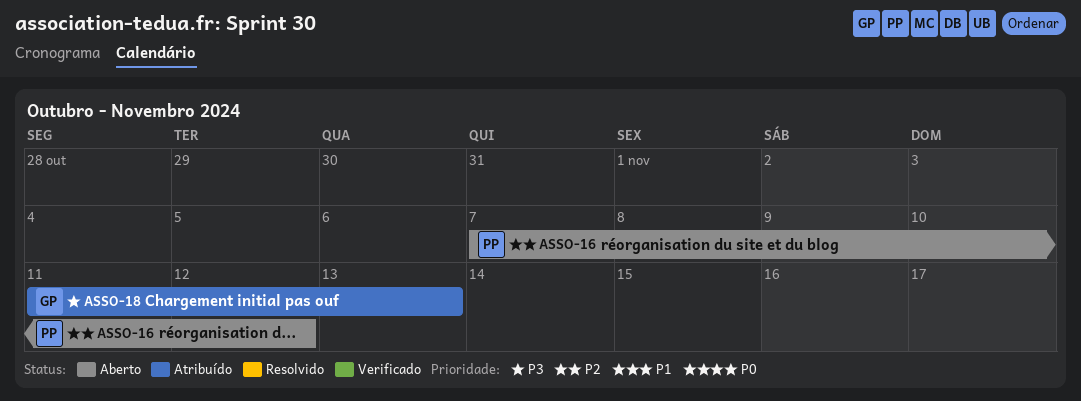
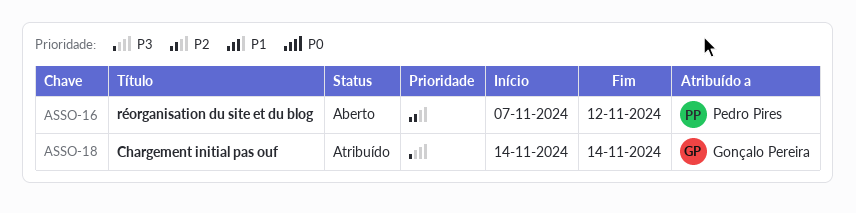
ASSO-18, start: Nov 11 -> Nov 14
ASSO-18, due: Nov 13 -> Nov 14

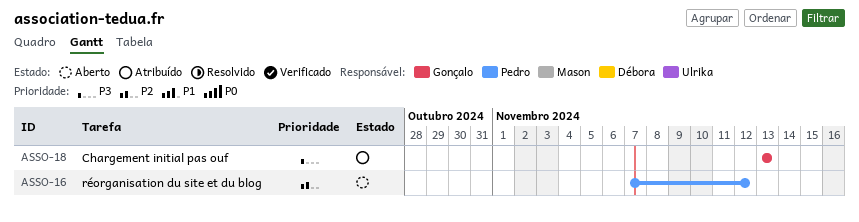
ASSO-18, start: Nov 14 -> Nov 13
ASSO-18, due: Nov 14 -> Nov 13

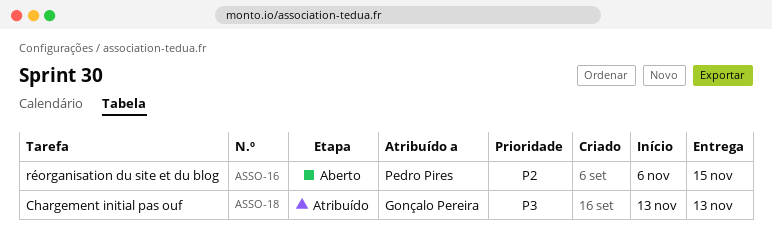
ASSO-16, start: Nov 7 -> Nov 6
ASSO-16, due: Nov 12 -> Nov 15

